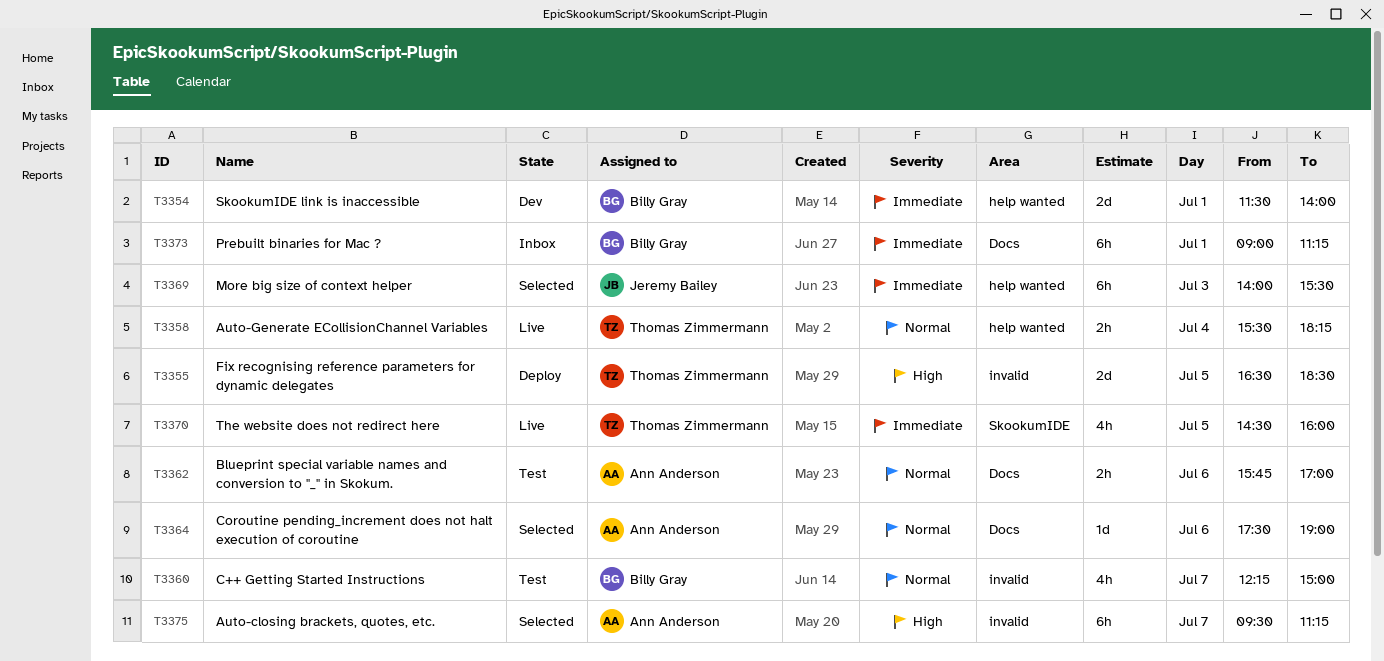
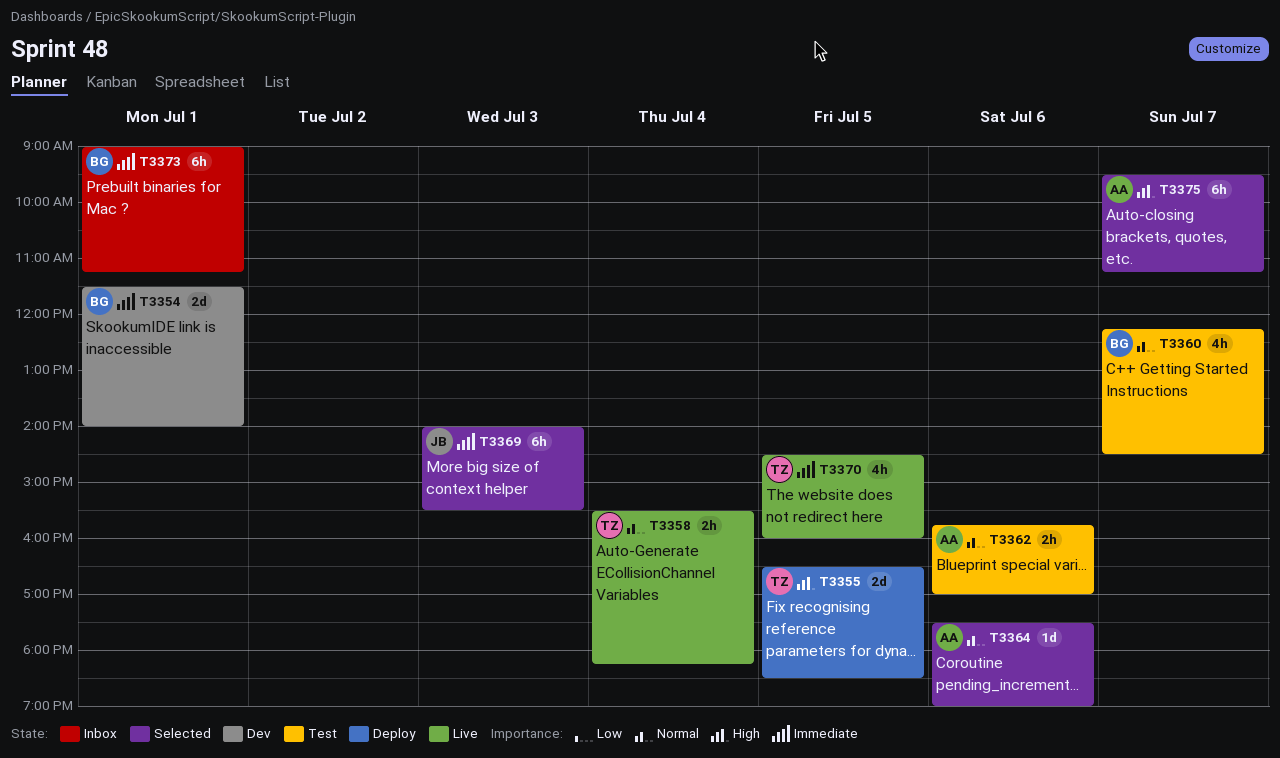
T3360, ends: 15:00 -> 14:30

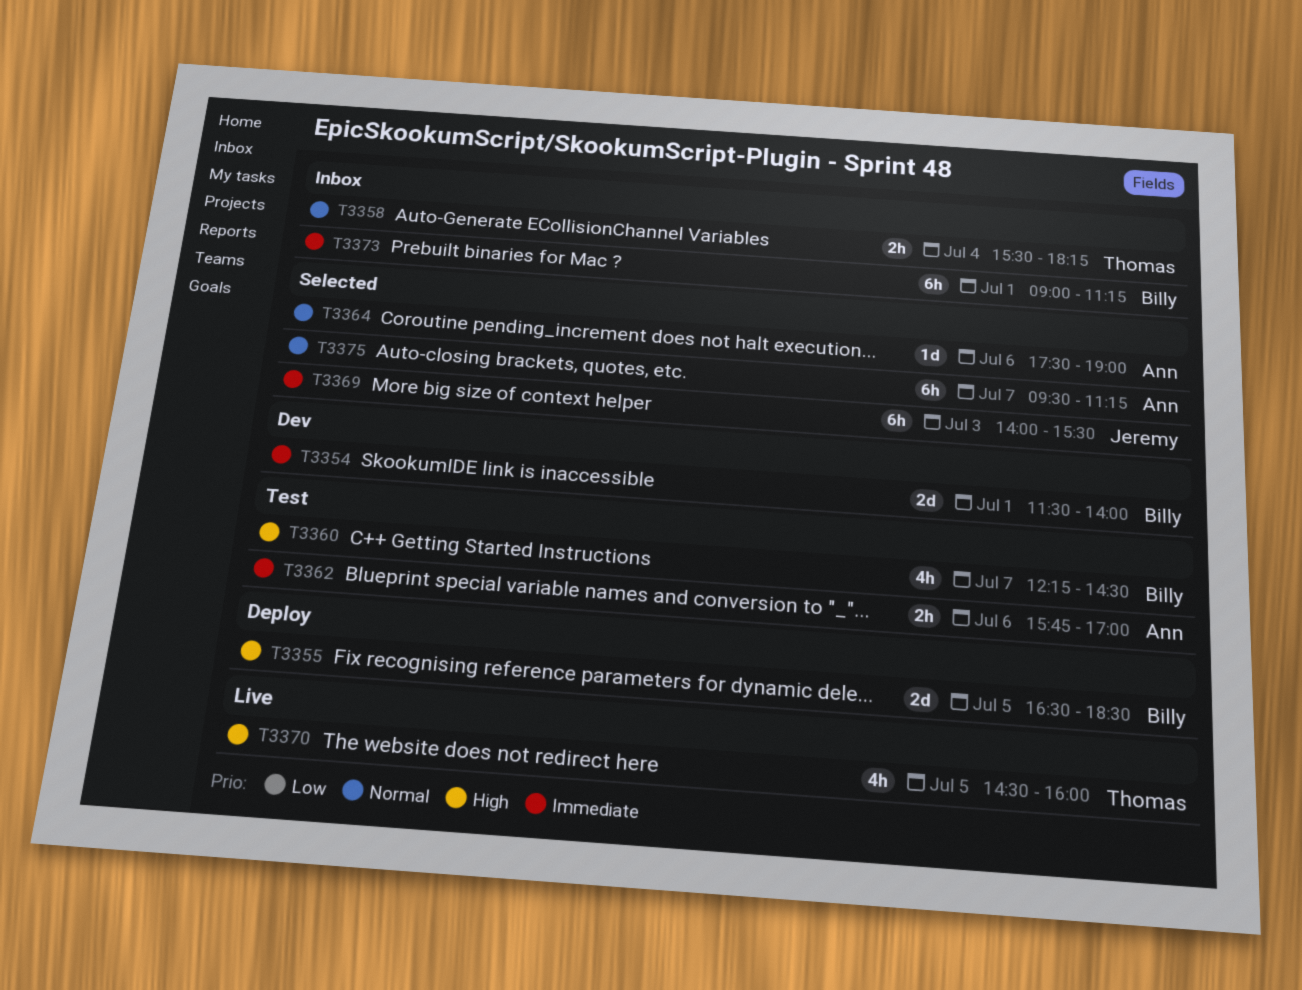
T3355, owner: Thomas -> Billy
T3358, status: Live -> Inbox
T3360, priority: Normal -> High
T3362, priority: Normal -> Immediate
T3370, priority: Immediate -> High
T3375, priority: High -> Normal

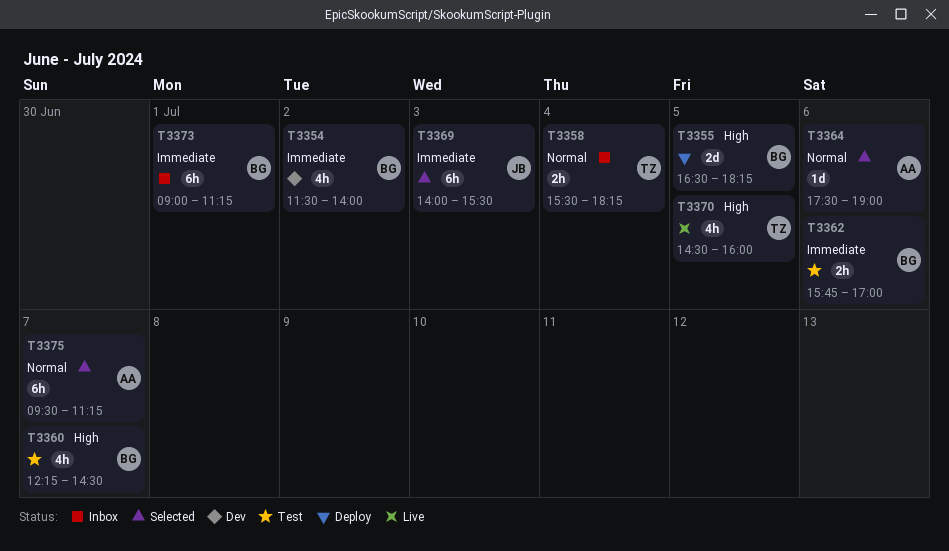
T3354, estimate: 2d -> 4h
T3354, day: Jul 1 -> Jul 2
T3355, ends: 18:30 -> 18:15
T3362, owner: Ann -> Billy

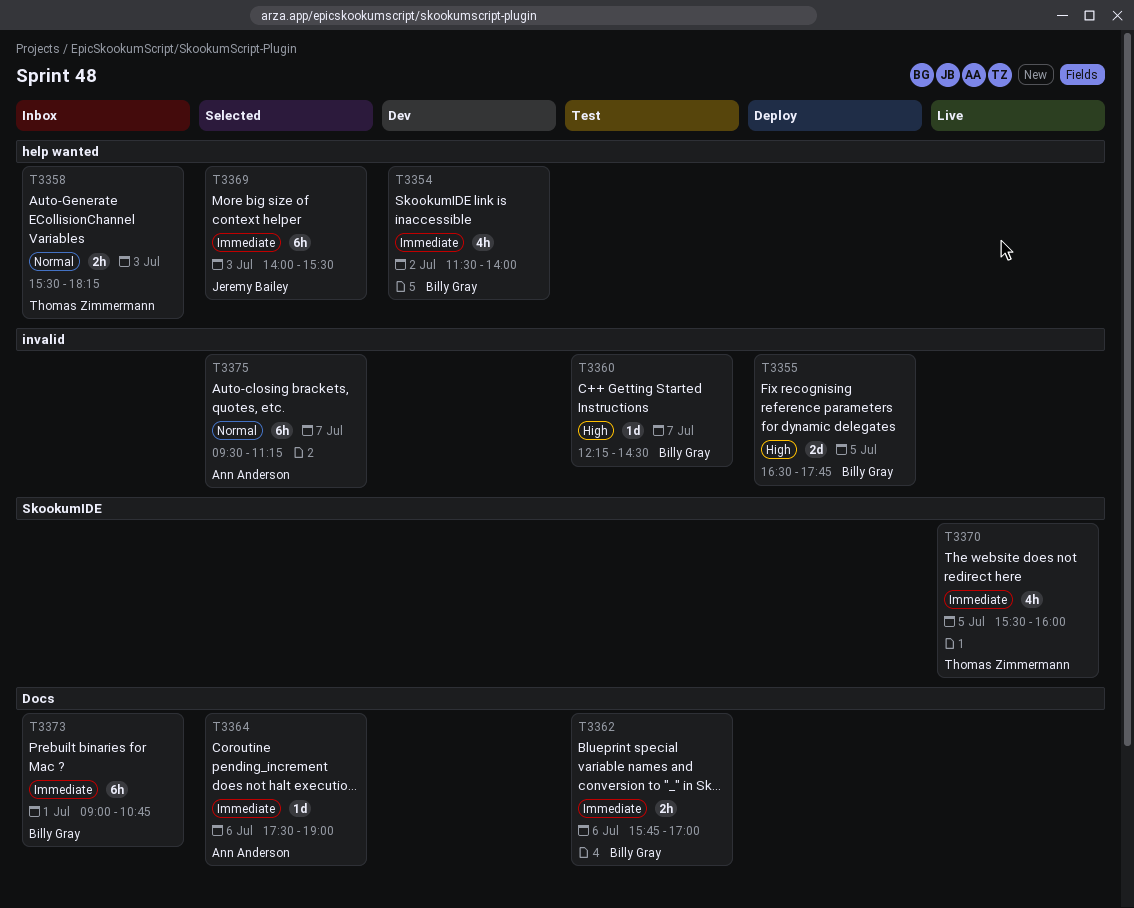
T3355, ends: 18:15 -> 17:45
T3358, day: Jul 4 -> Jul 3
T3360, estimate: 4h -> 1d
T3364, priority: Normal -> Immediate
T3370, priority: High -> Immediate
T3370, begins: 14:30 -> 15:30
T3373, ends: 11:15 -> 10:45

